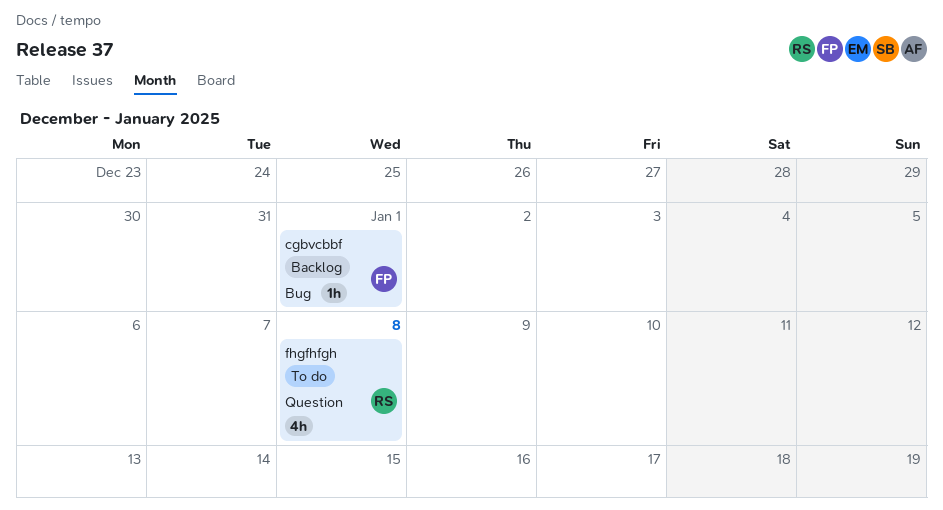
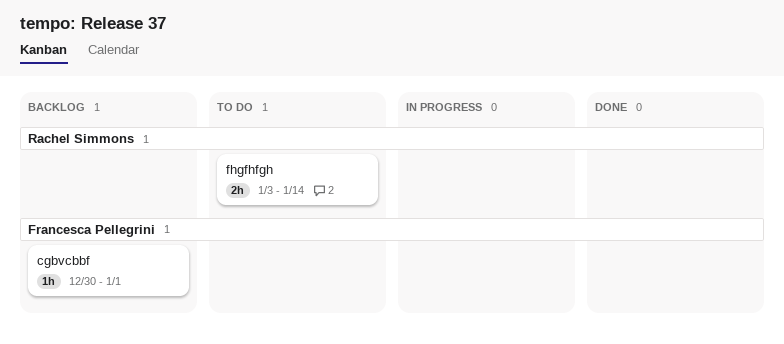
fhgfhfgh, estimate: 4h -> 2h
fhgfhfgh, due: Jan 8 -> Jan 14

